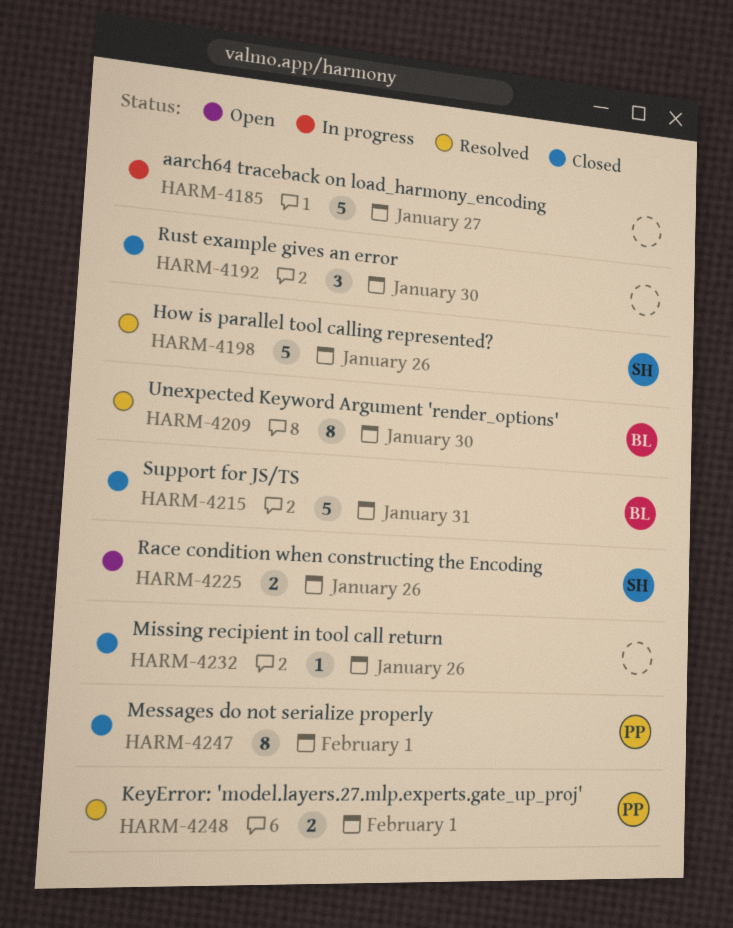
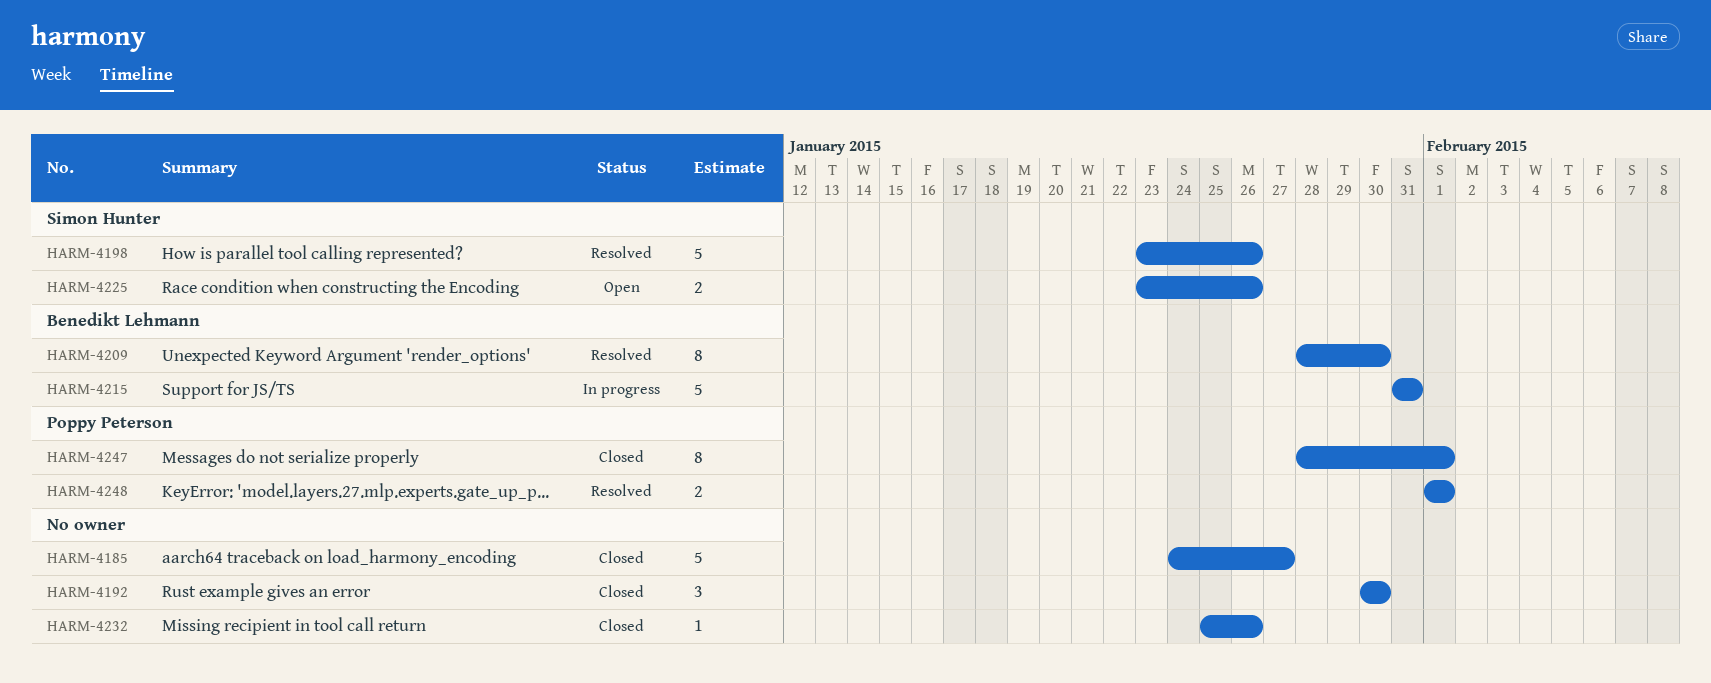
HARM-4185, status: In progress -> Closed
HARM-4215, status: Closed -> In progress

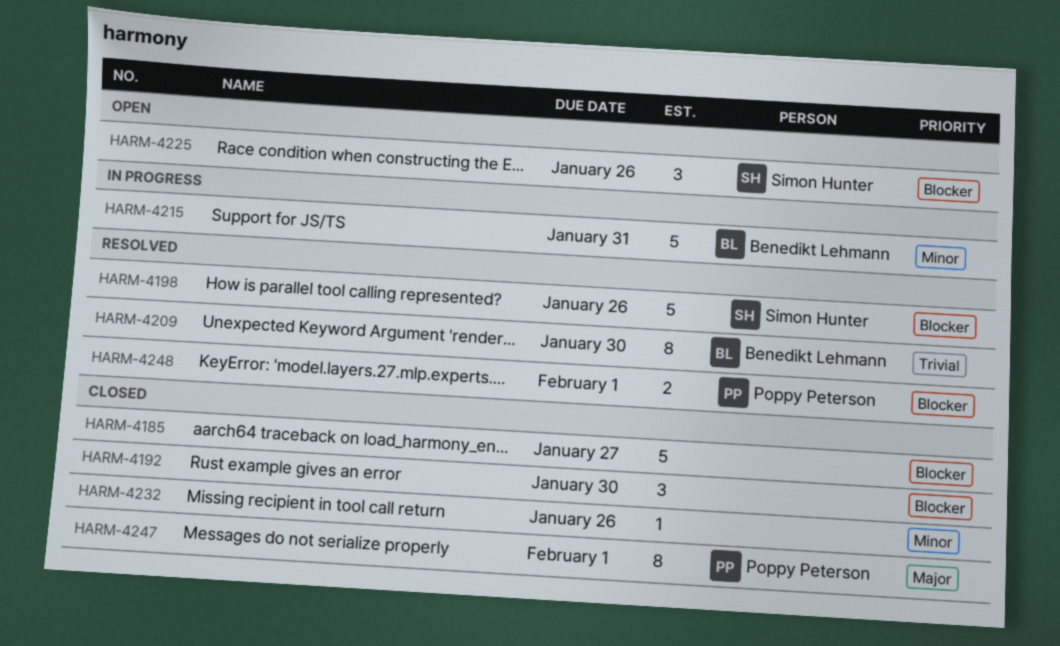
HARM-4225, estimate: 2 -> 3

